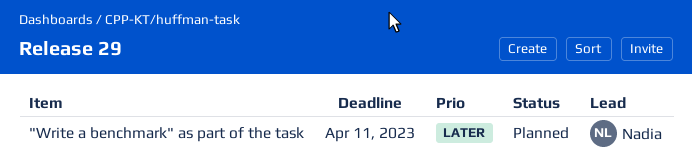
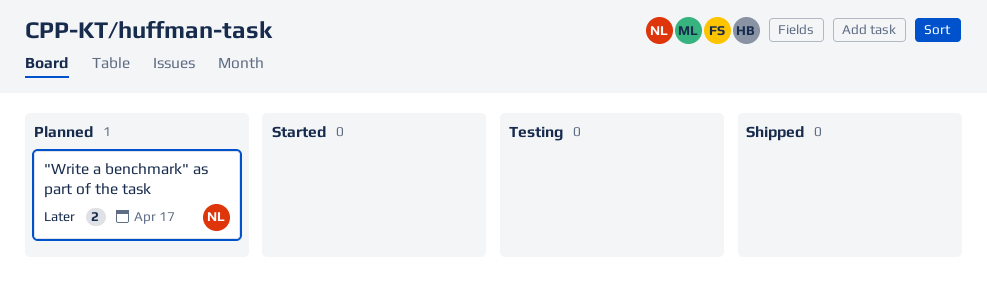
"Write a benchmark" as part of the task, due: Apr 11 -> Apr 17

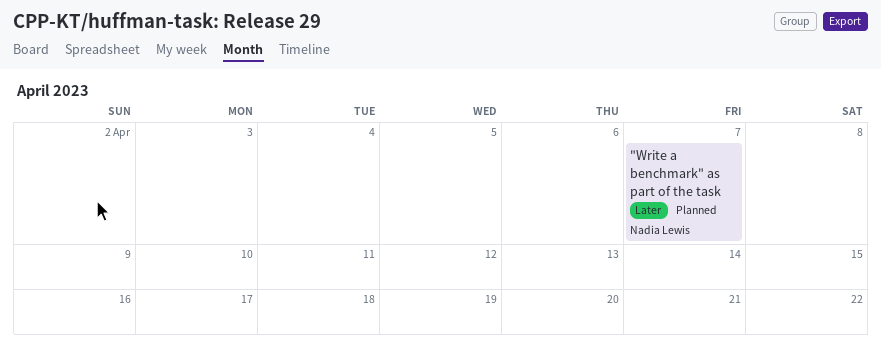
"Write a benchmark" as part of the task, due: Apr 17 -> Apr 7

